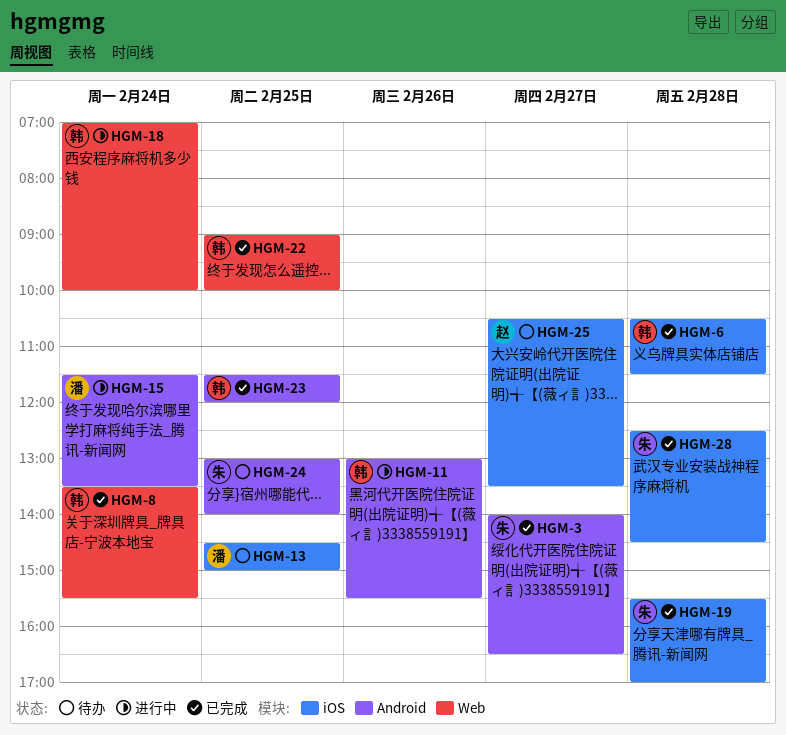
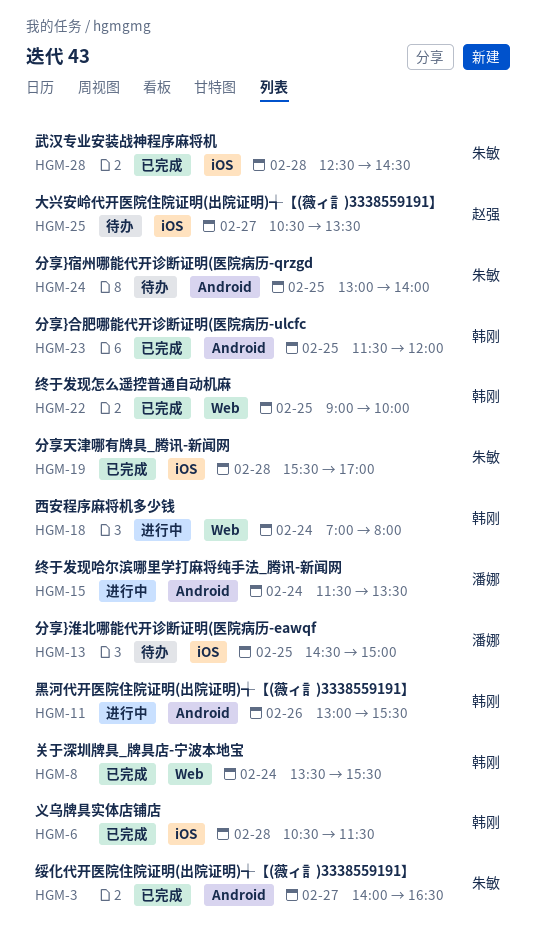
HGM-18, ends: 10:00 -> 08:00

